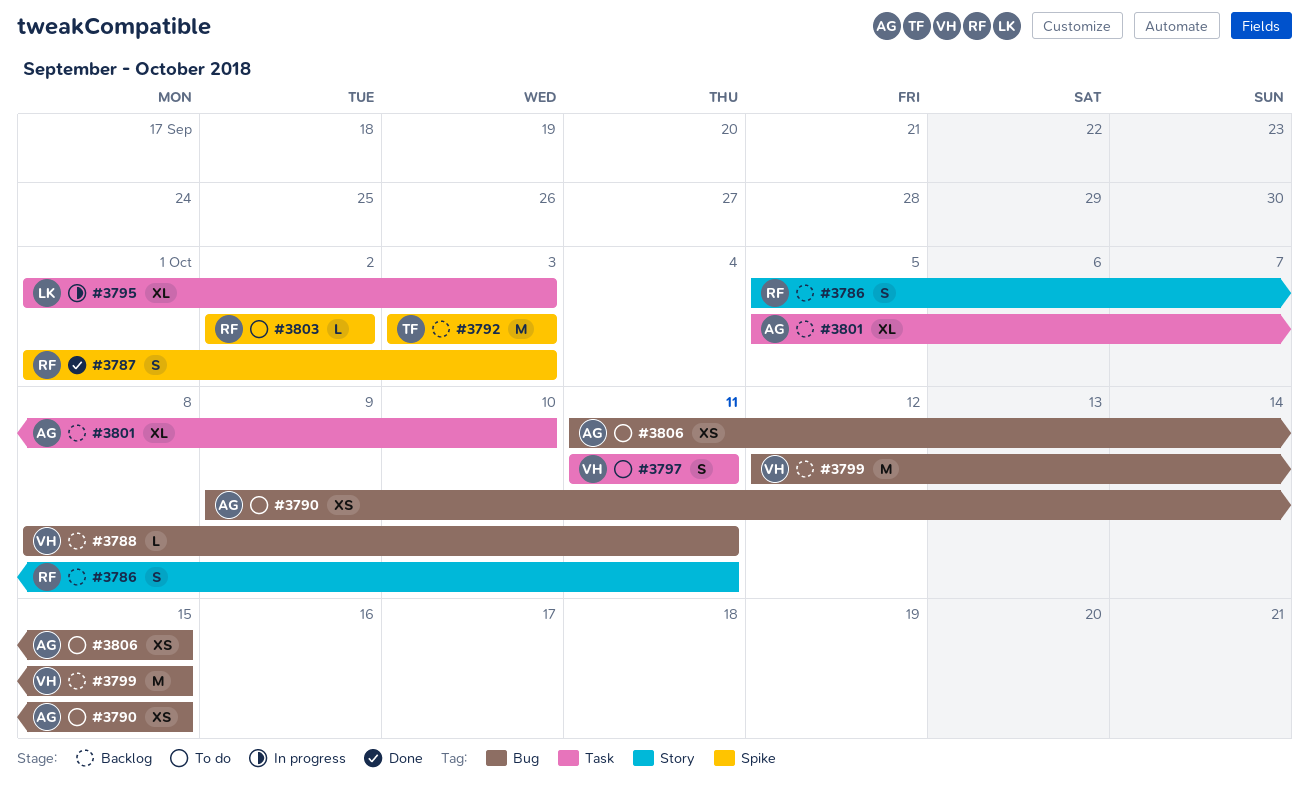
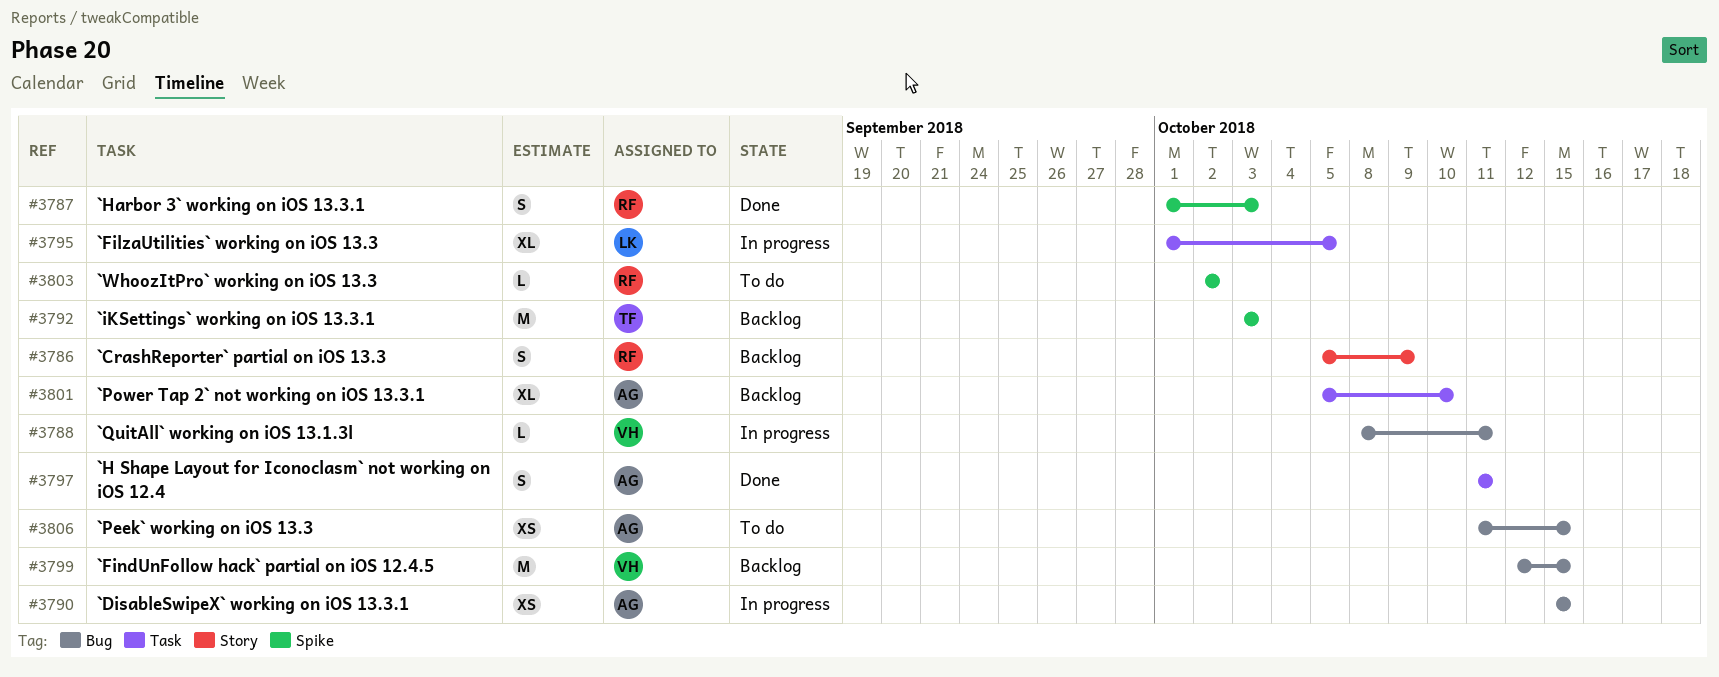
#3786, due: Oct 11 -> Oct 9
#3788, status: Backlog -> In progress
#3790, status: To do -> In progress
#3790, start: Oct 9 -> Oct 15
#3795, due: Oct 3 -> Oct 5
#3797, status: To do -> Done
#3797, owner: VH -> AG

